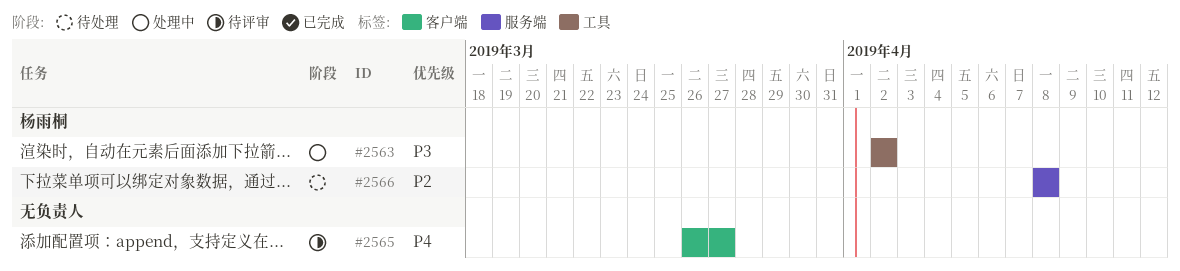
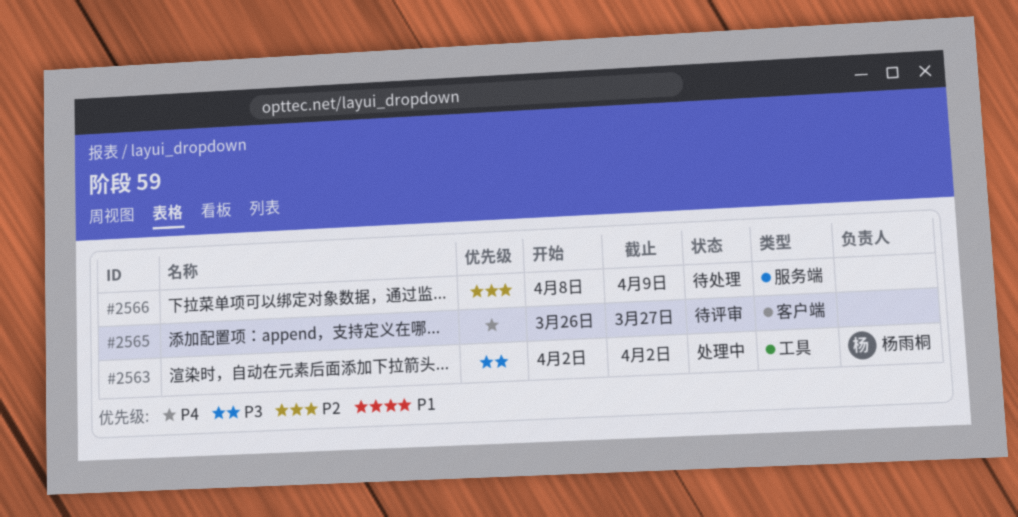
#2566, owner: 杨雨桐 -> none
#2566, due: Apr 8 -> Apr 9

